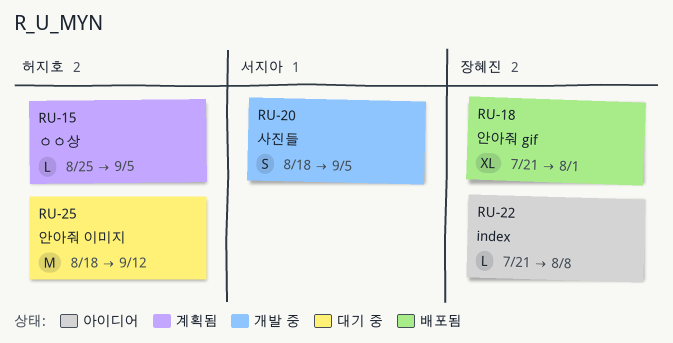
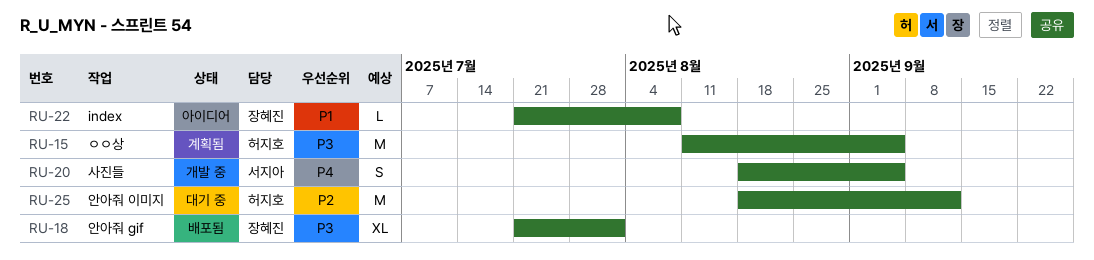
RU-15, estimate: L -> M
RU-15, start: Aug 25 -> Aug 11

